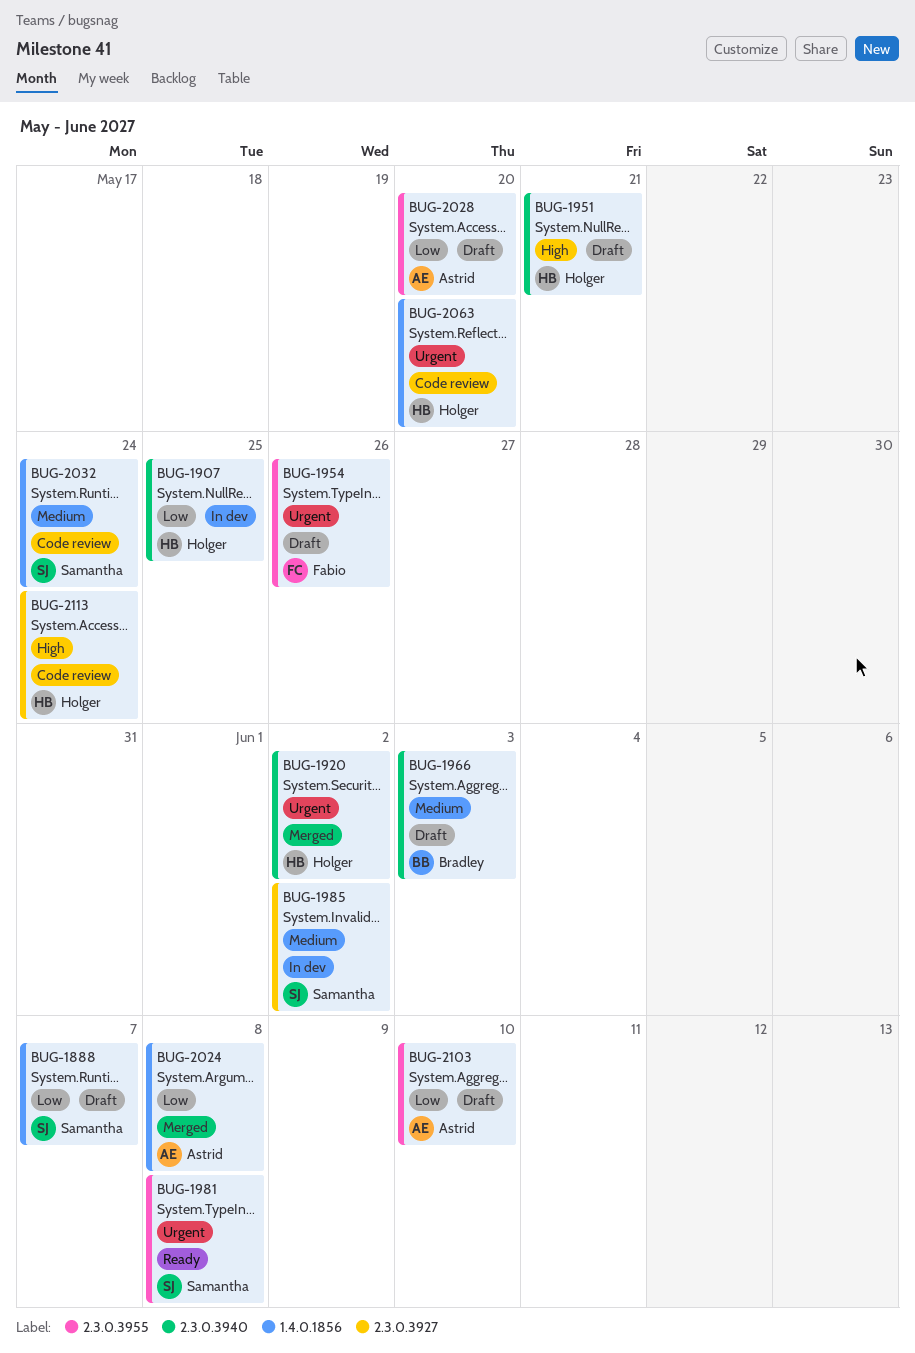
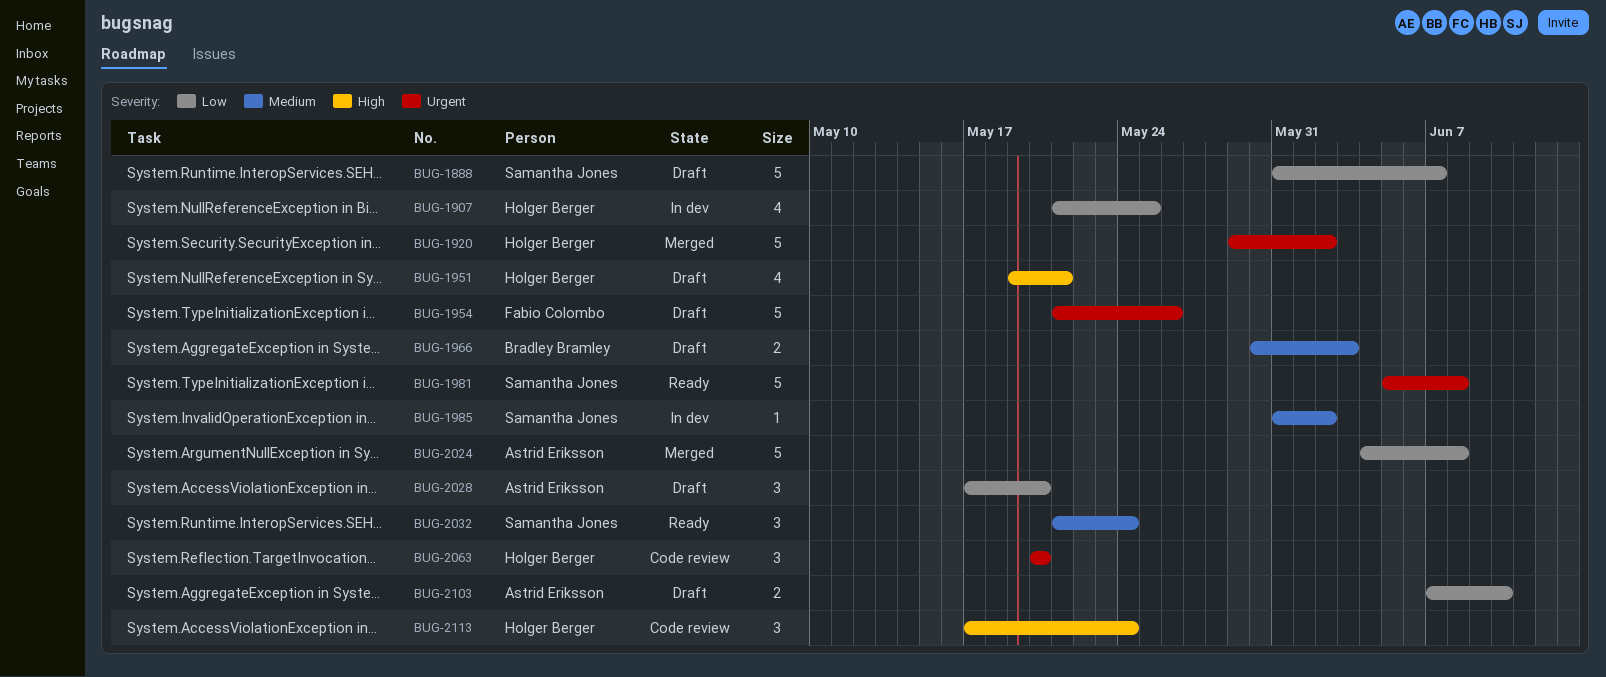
BUG-2032, status: Code review -> Ready

